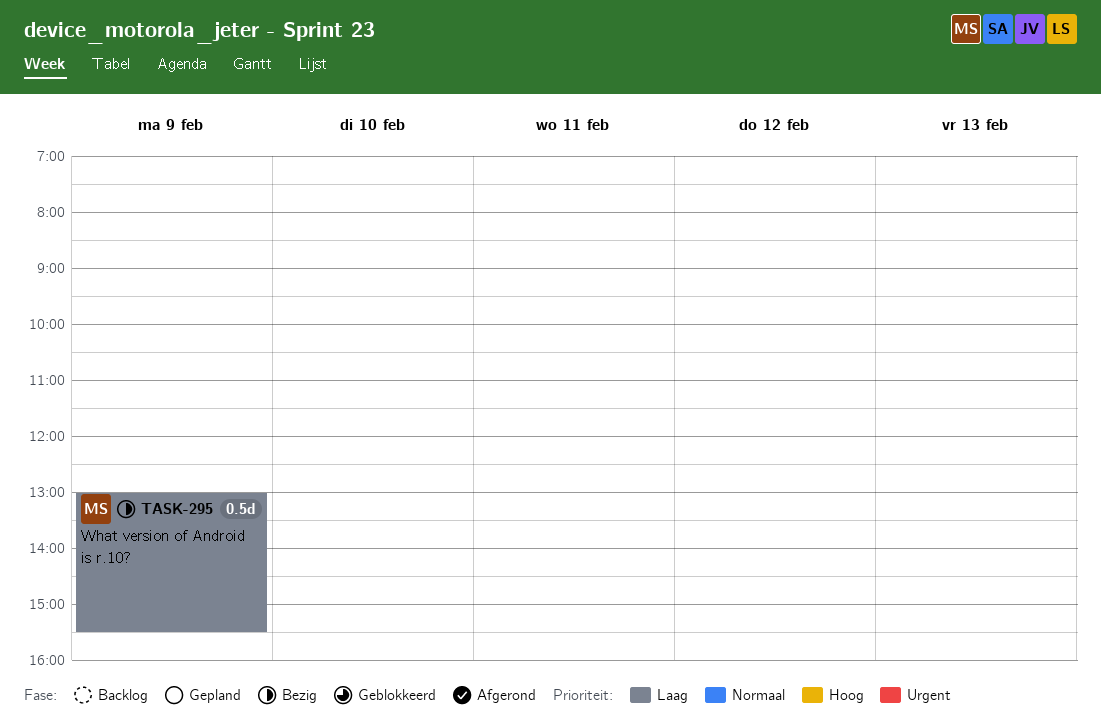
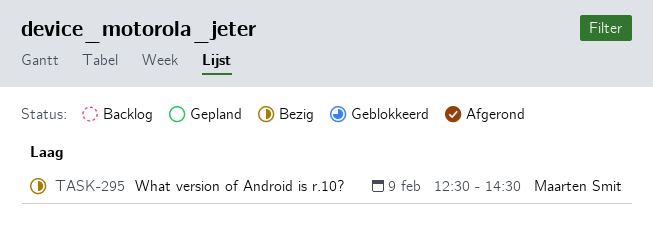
TASK-295, begins: 13:00 -> 12:30
TASK-295, ends: 15:30 -> 14:30

